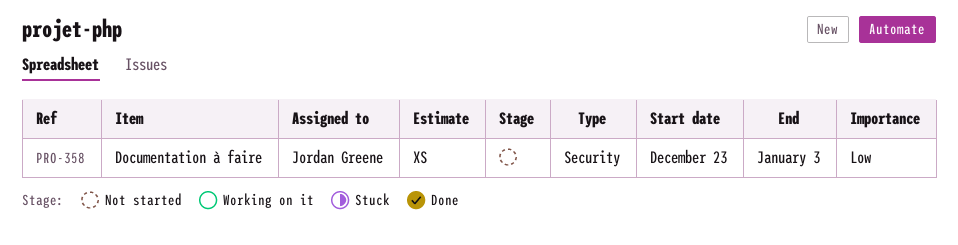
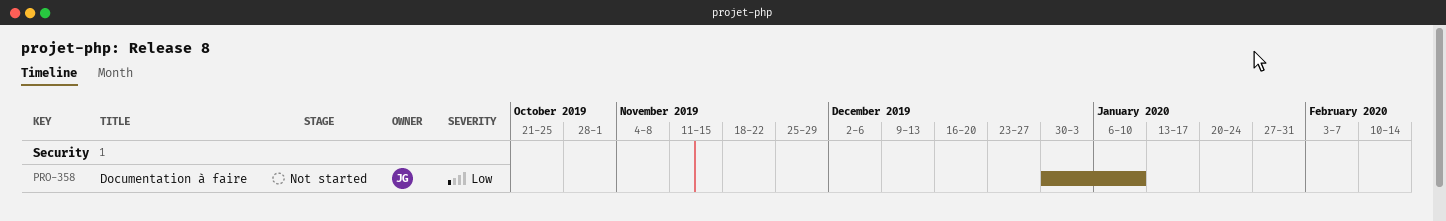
PRO-358, start: Dec 23 -> Dec 30
PRO-358, due: Jan 3 -> Jan 10

